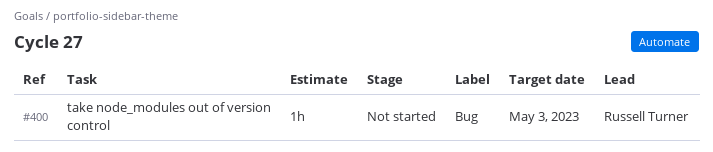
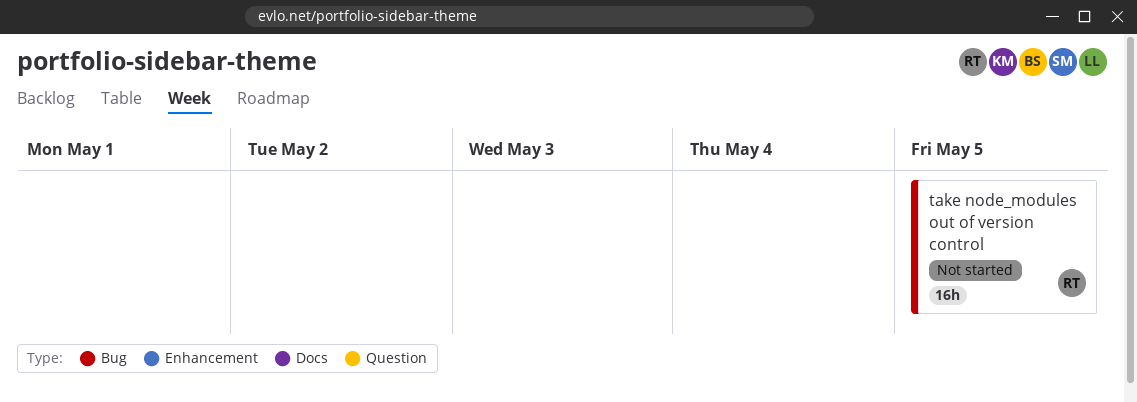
take node_modules out of version control, estimate: 1h -> 16h
take node_modules out of version control, due: May 3 -> May 5

